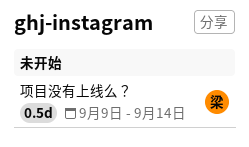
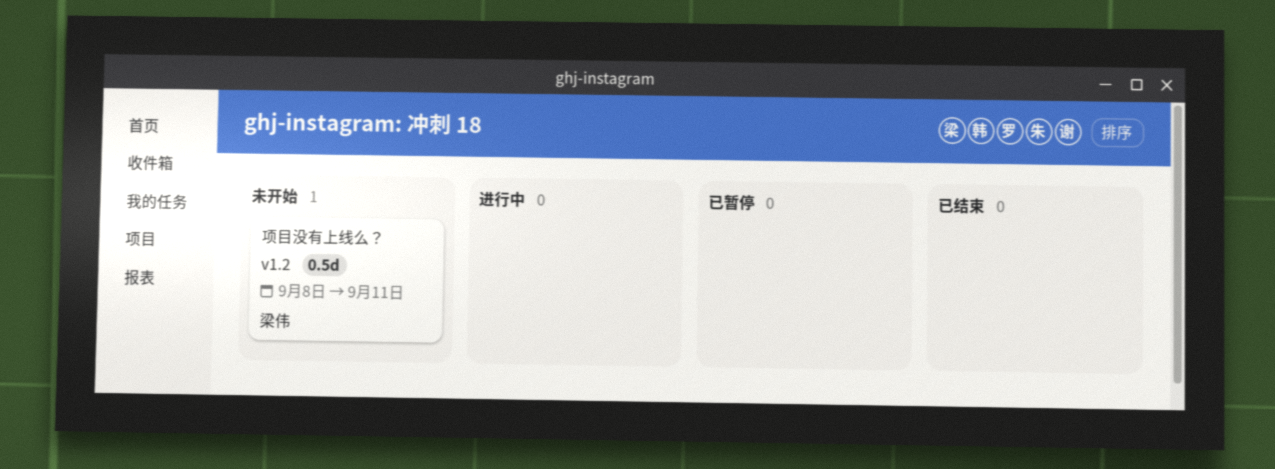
项目没有上线么？, start: Sep 9 -> Sep 8
项目没有上线么？, due: Sep 14 -> Sep 11

